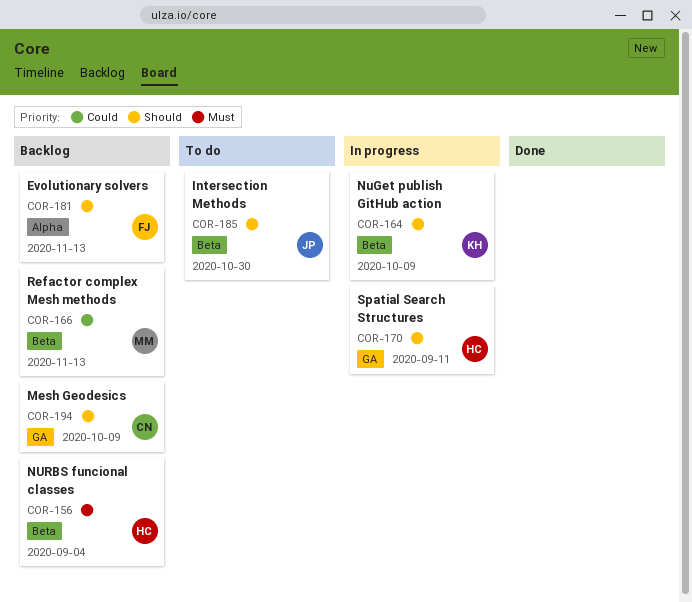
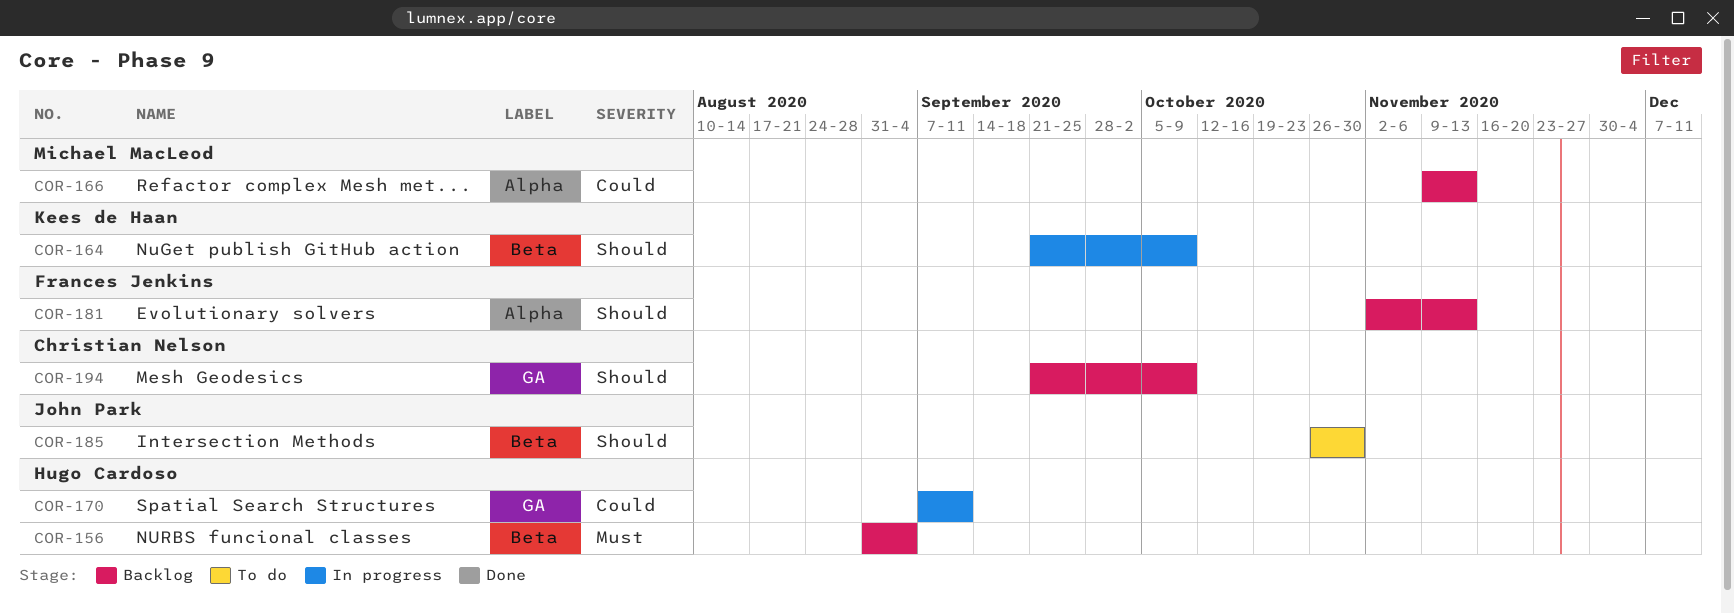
COR-166, label: Beta -> Alpha
COR-170, priority: Should -> Could

